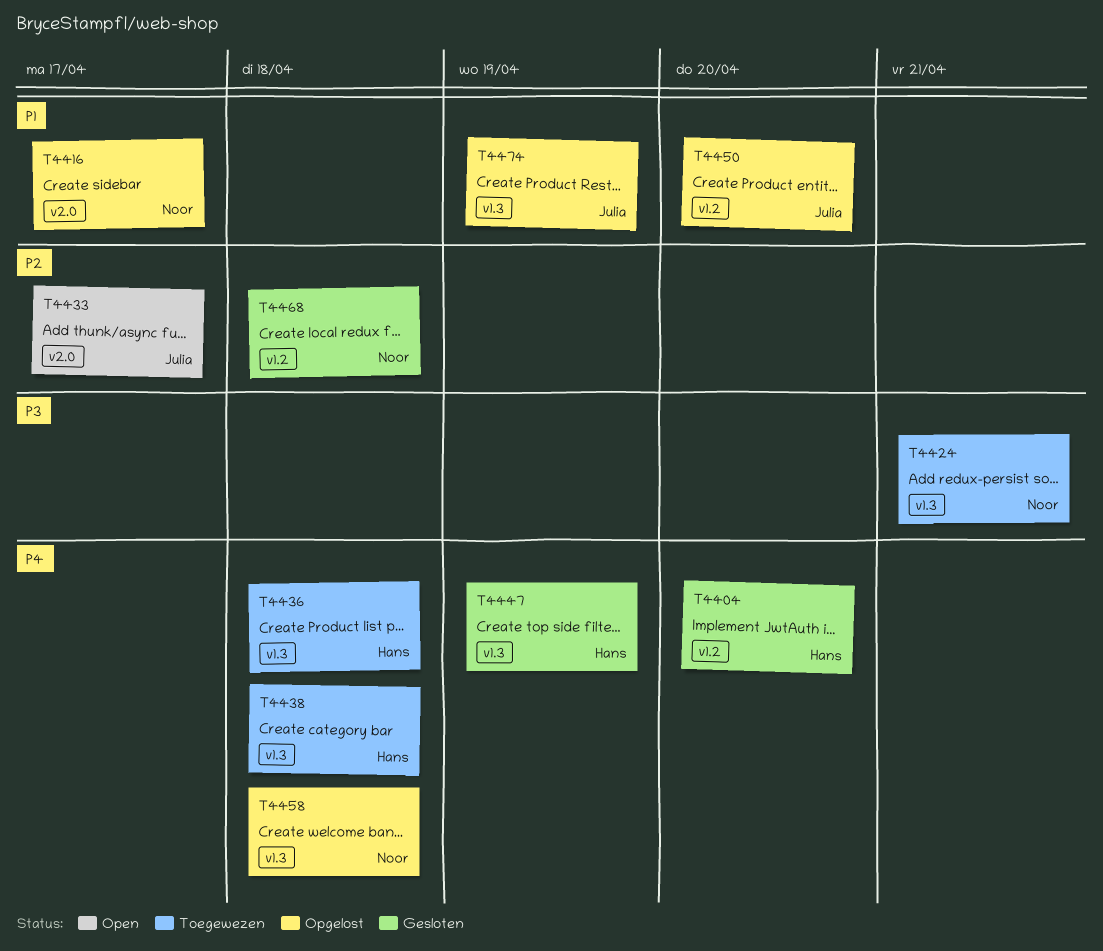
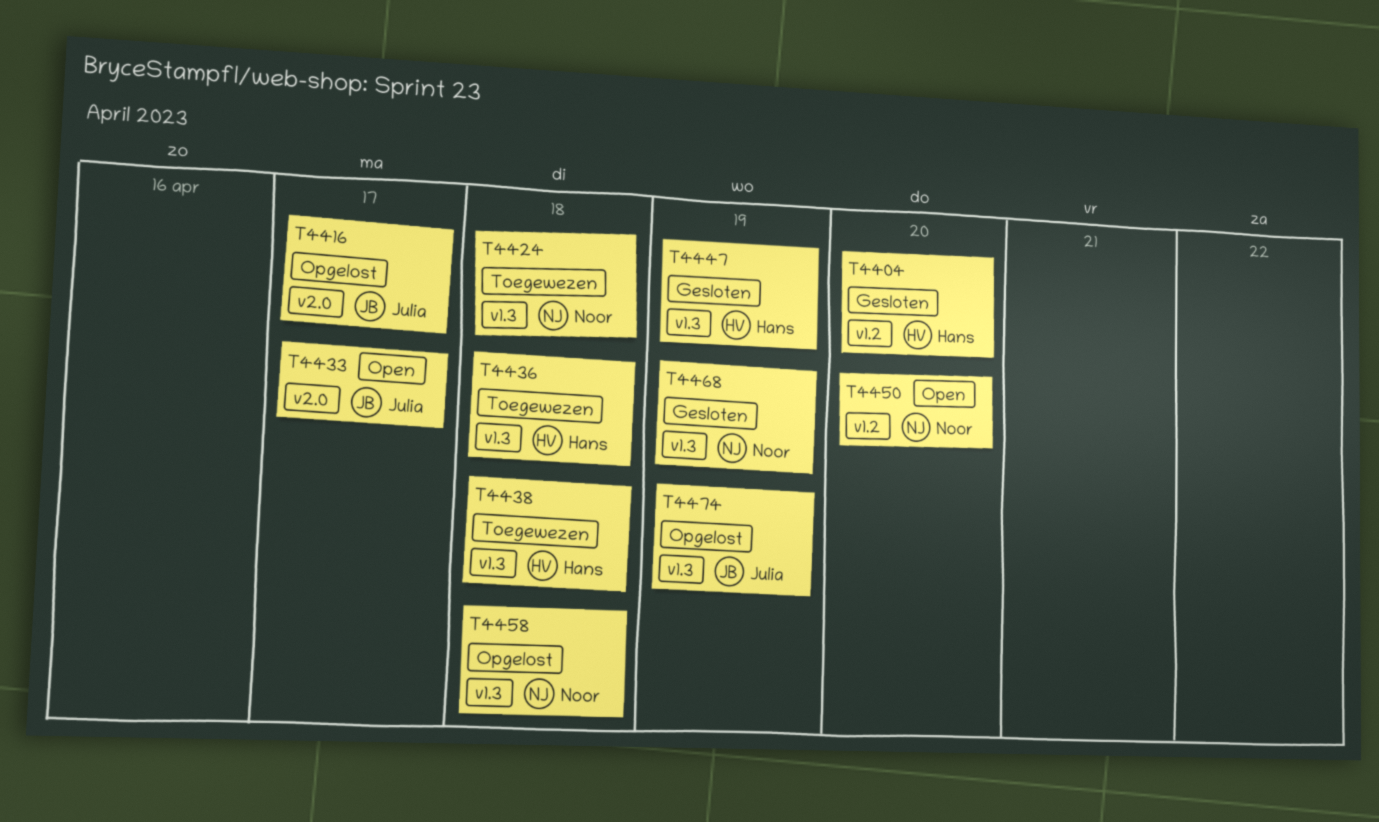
T4416, owner: Noor -> Julia
T4424, due: Apr 21 -> Apr 18
T4450, status: Opgelost -> Open
T4450, owner: Julia -> Noor
T4468, label: v1.2 -> v1.3
T4468, due: Apr 18 -> Apr 19

